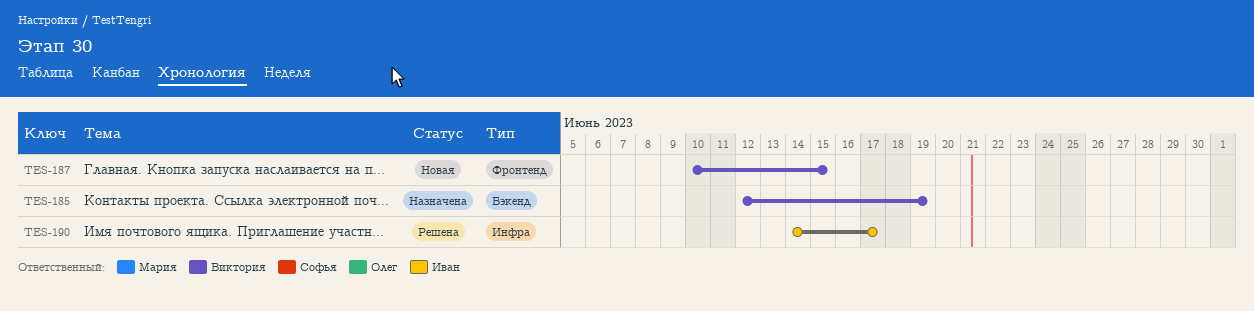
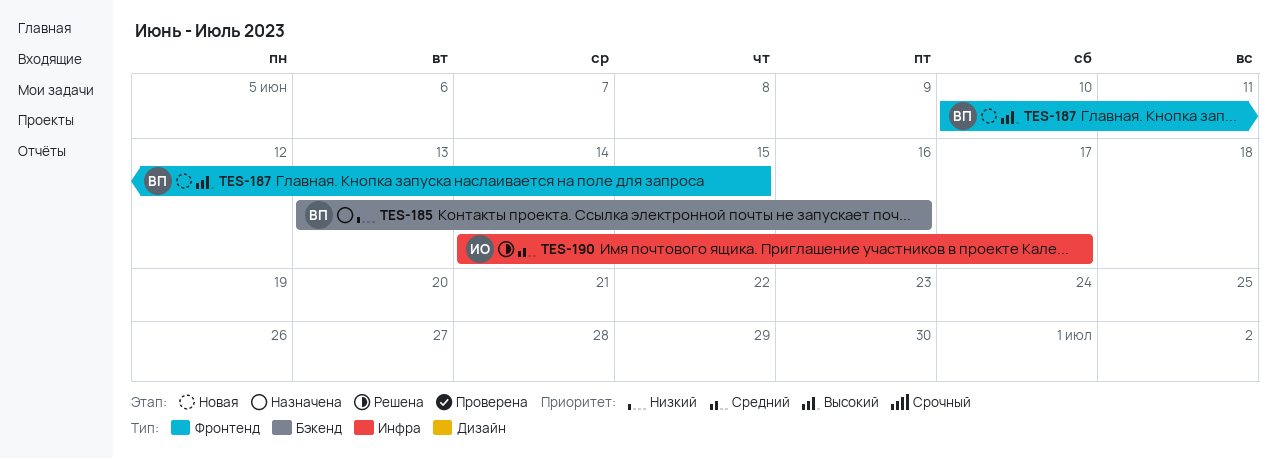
TES-185, start: Jun 12 -> Jun 13
TES-185, due: Jun 19 -> Jun 16

